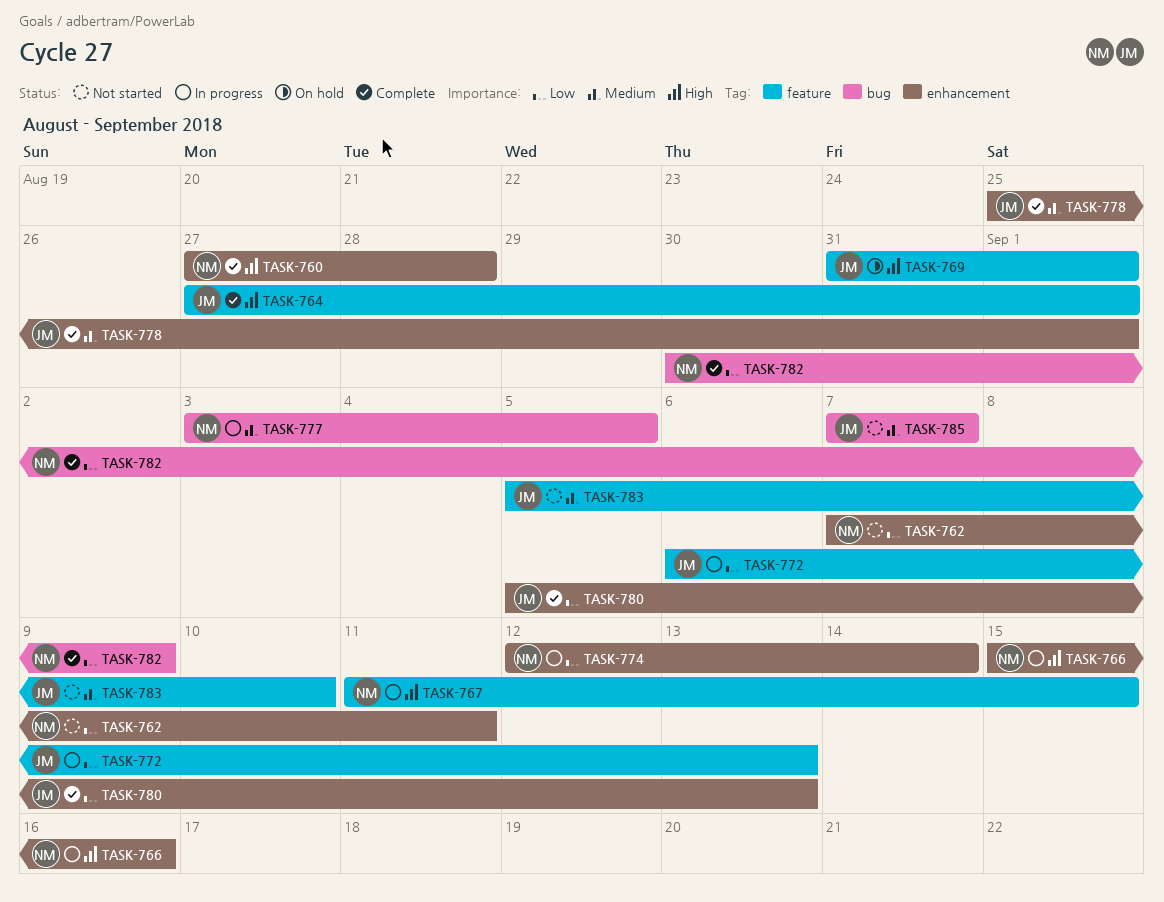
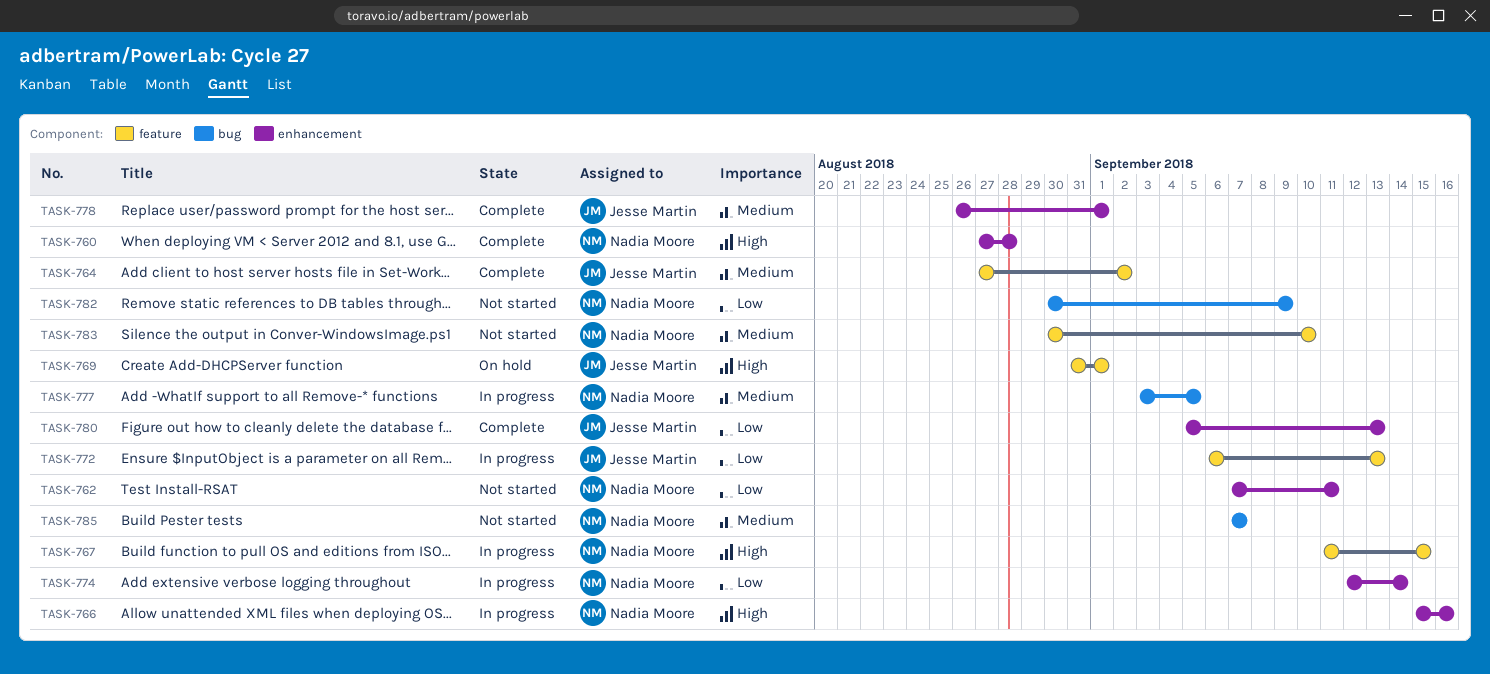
TASK-764, priority: High -> Medium
TASK-764, due: Sep 1 -> Sep 2
TASK-778, start: Aug 25 -> Aug 26
TASK-782, status: Complete -> Not started
TASK-783, owner: Jesse Martin -> Nadia Moore
TASK-783, start: Sep 5 -> Aug 30
TASK-785, owner: Jesse Martin -> Nadia Moore

